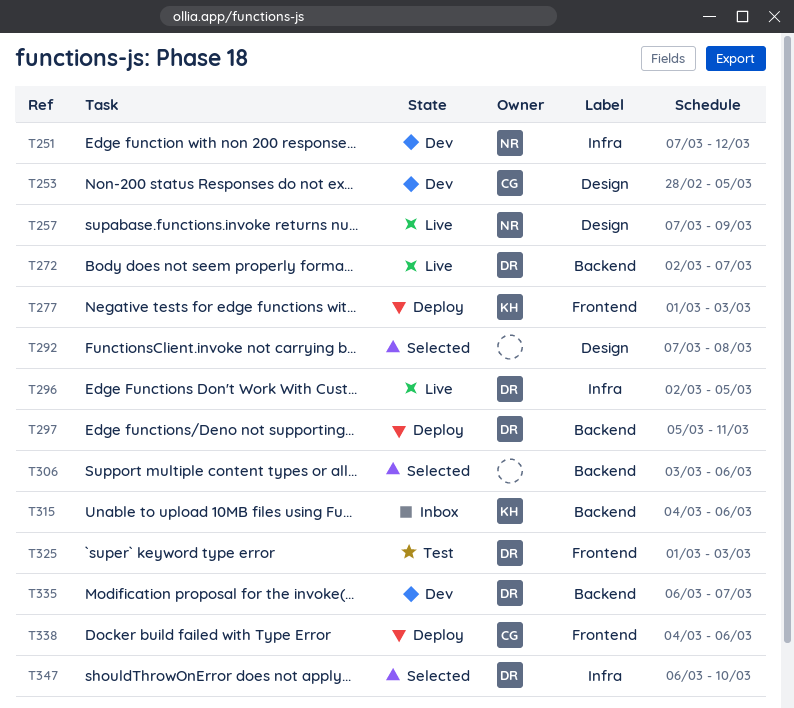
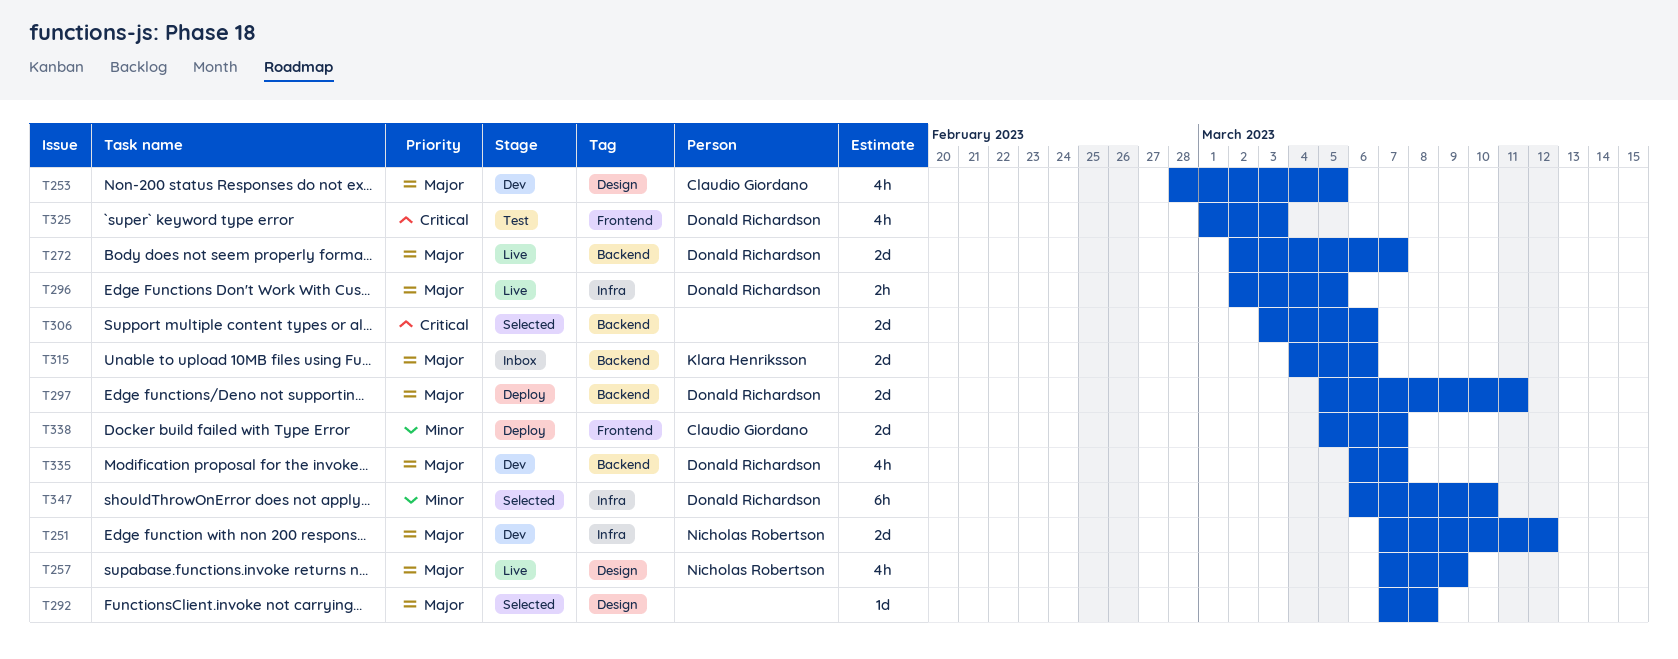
T277: present -> none
T338, start: Mar 4 -> Mar 5
T338, due: Mar 6 -> Mar 7

